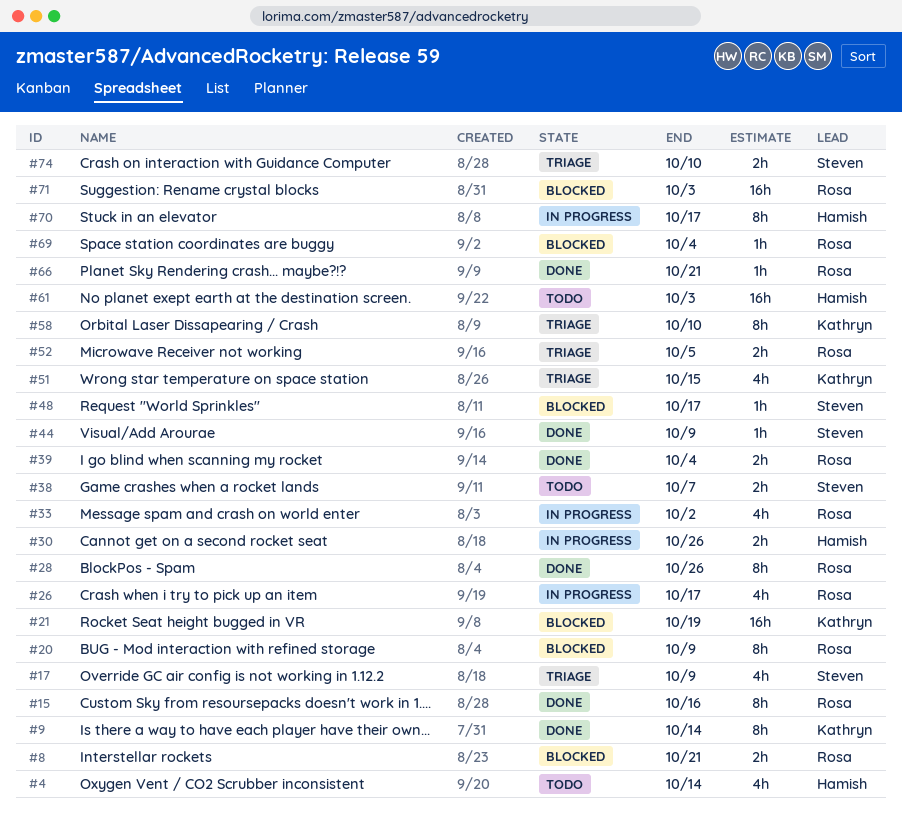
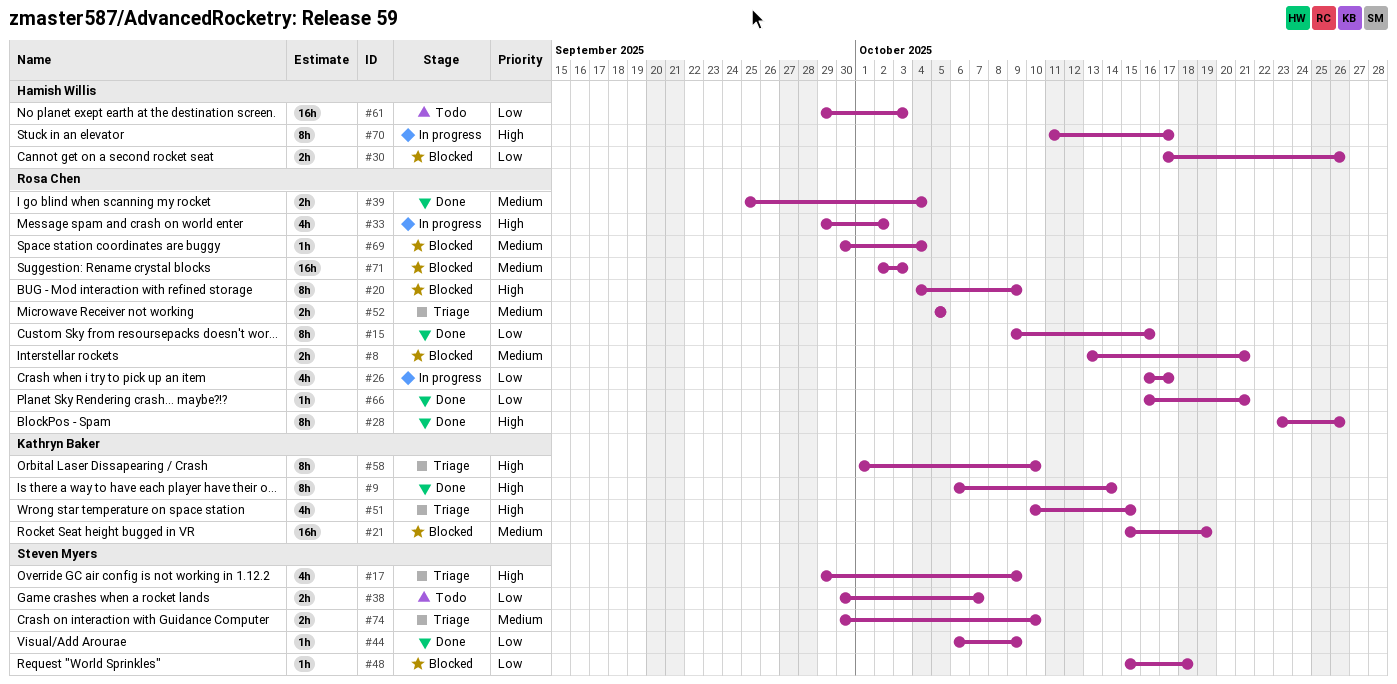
#4: present -> none
#30, status: In progress -> Blocked
#48, due: Oct 17 -> Oct 18

